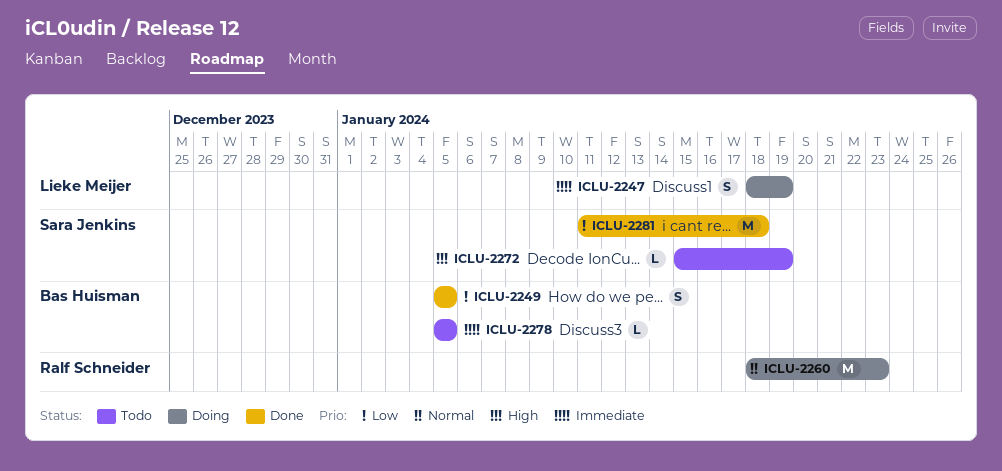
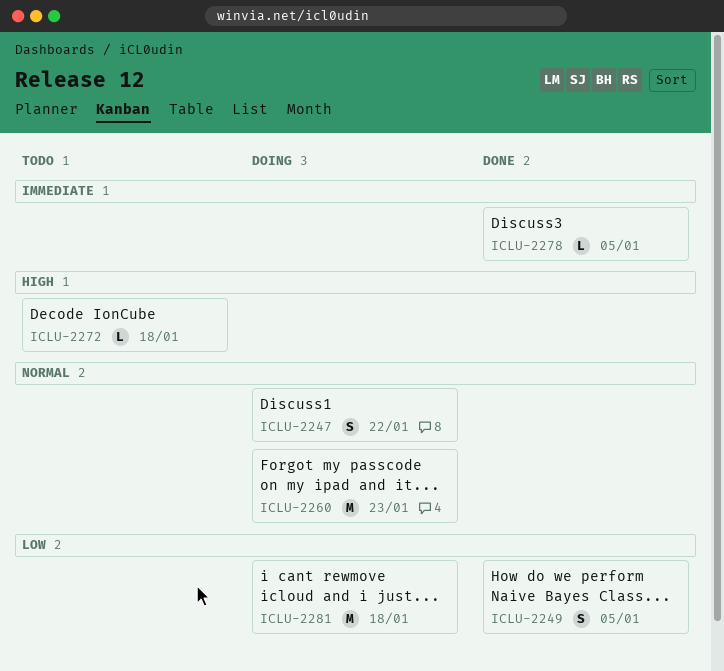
ICLU-2247, priority: Immediate -> Normal
ICLU-2247, due: Jan 19 -> Jan 22
ICLU-2272, due: Jan 19 -> Jan 18
ICLU-2278, status: Todo -> Done
ICLU-2281, status: Done -> Doing

